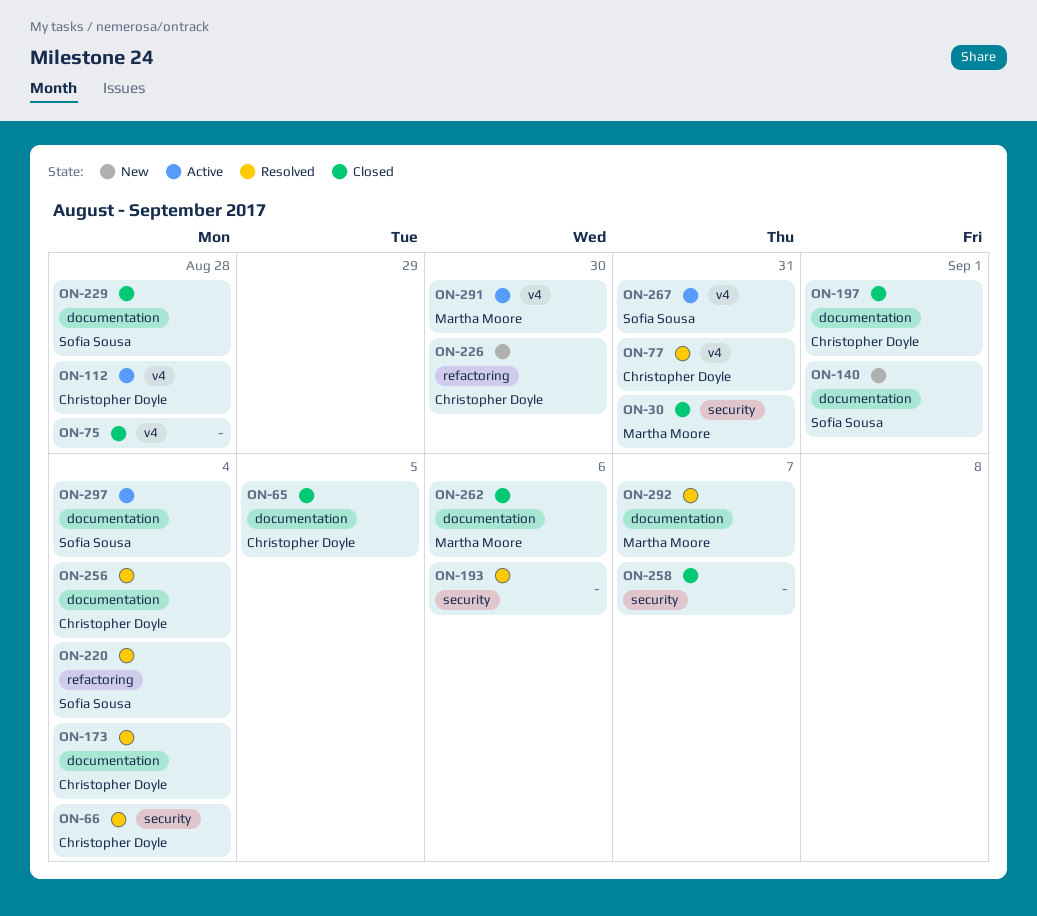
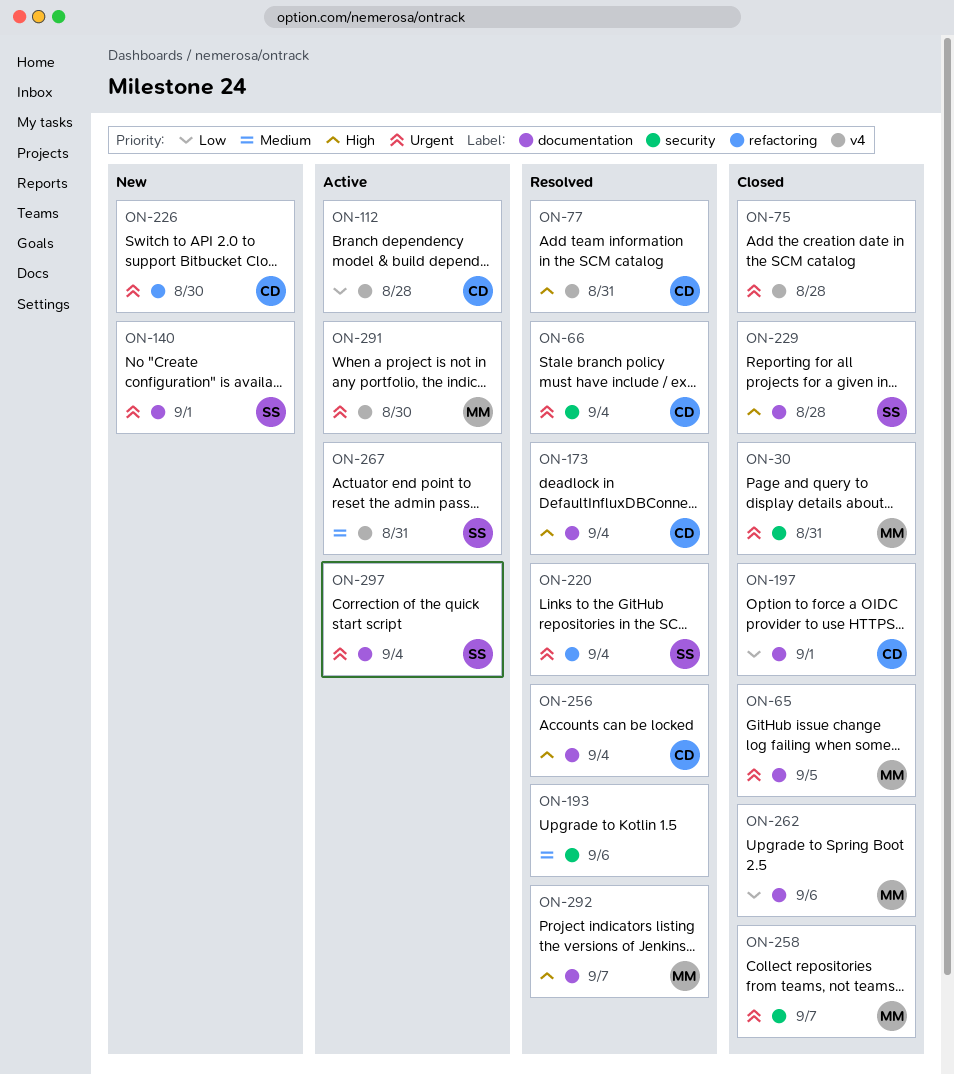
ON-65, owner: Christopher Doyle -> Martha Moore
ON-258, owner: none -> Martha Moore

